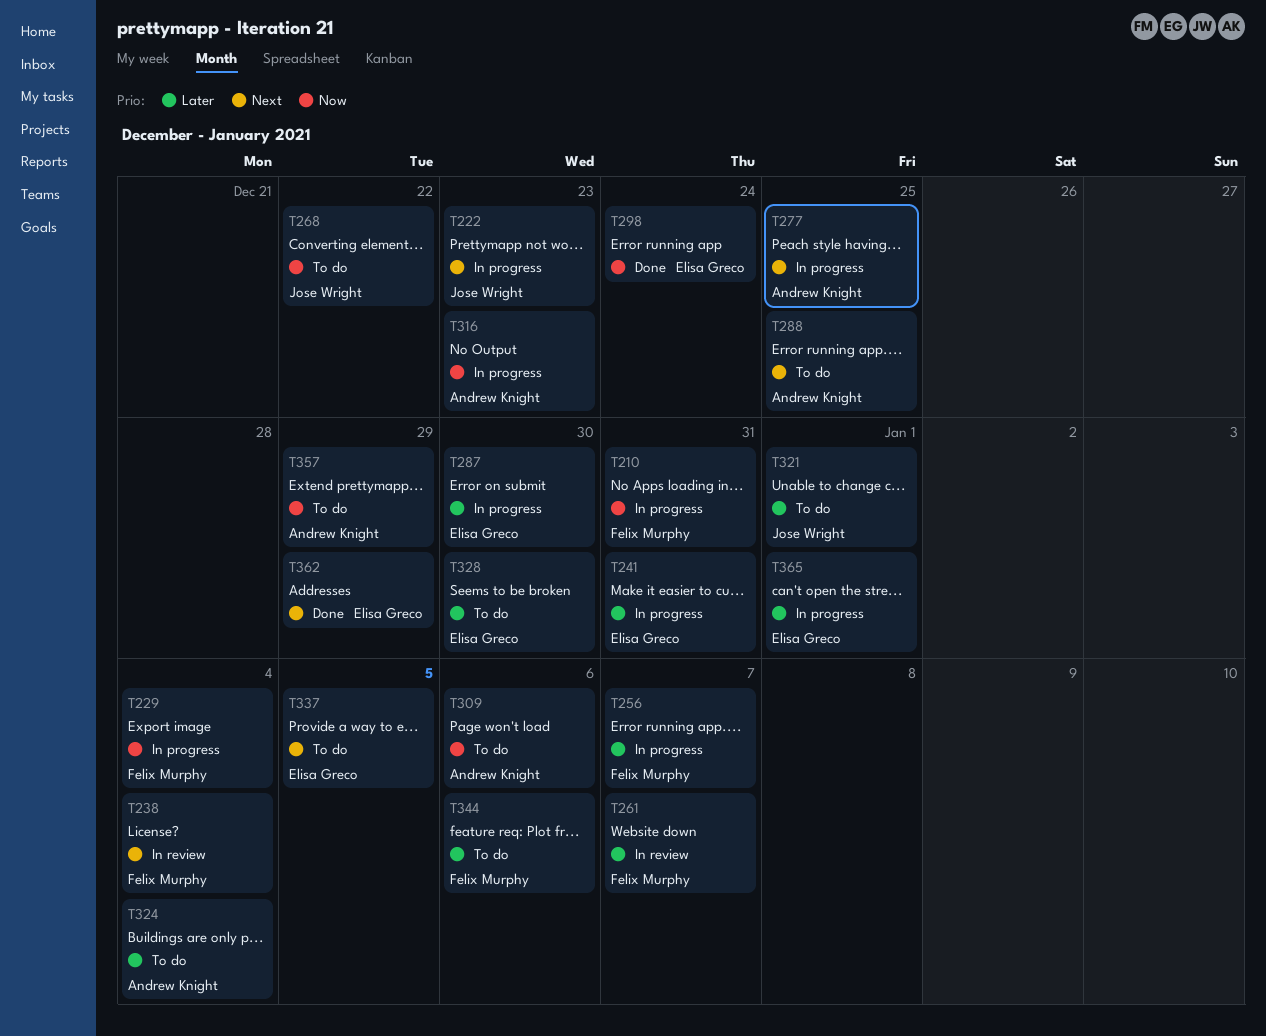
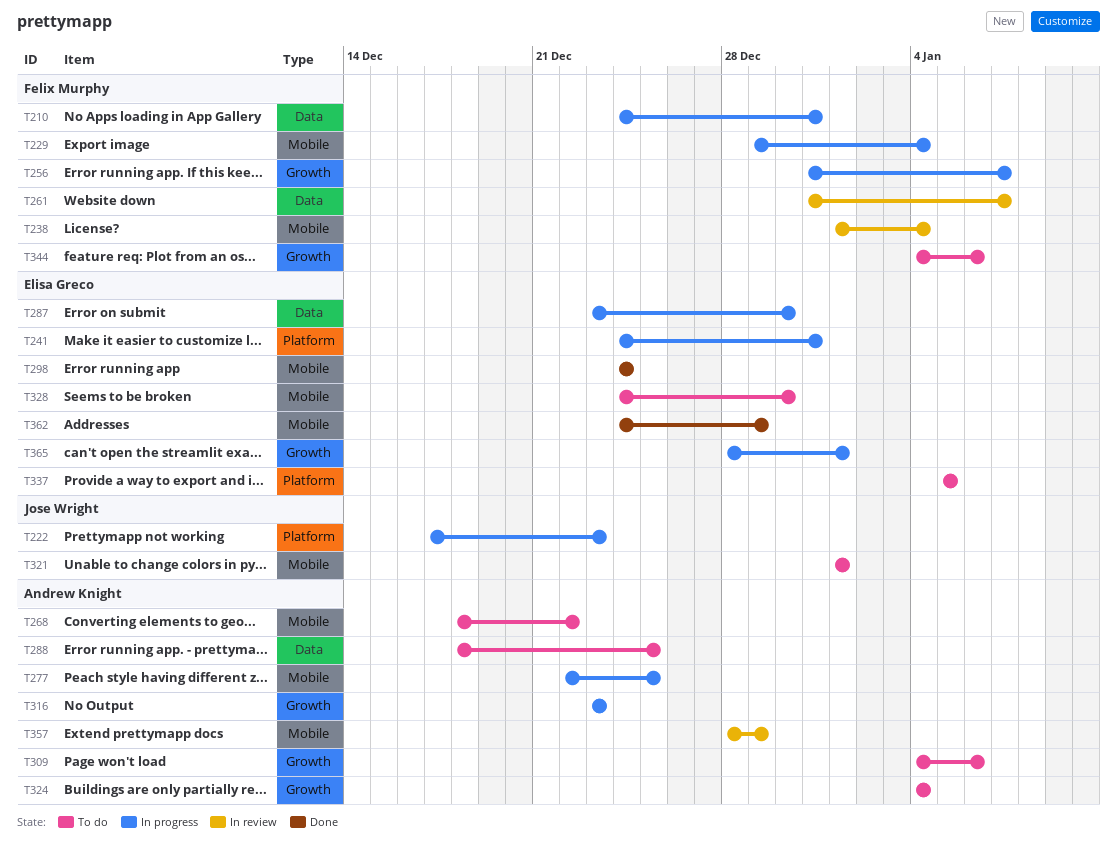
T268, owner: Jose Wright -> Andrew Knight
T357, status: To do -> In review

